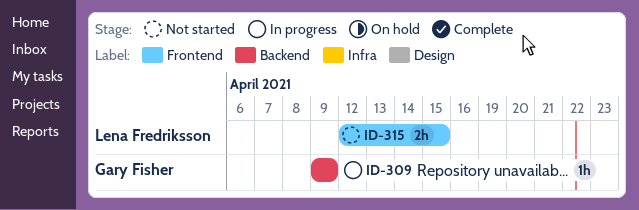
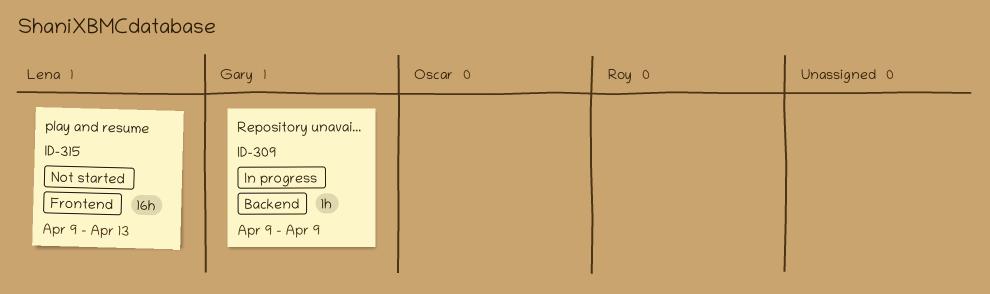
ID-315, estimate: 2h -> 16h
ID-315, start: Apr 12 -> Apr 9
ID-315, due: Apr 15 -> Apr 13

